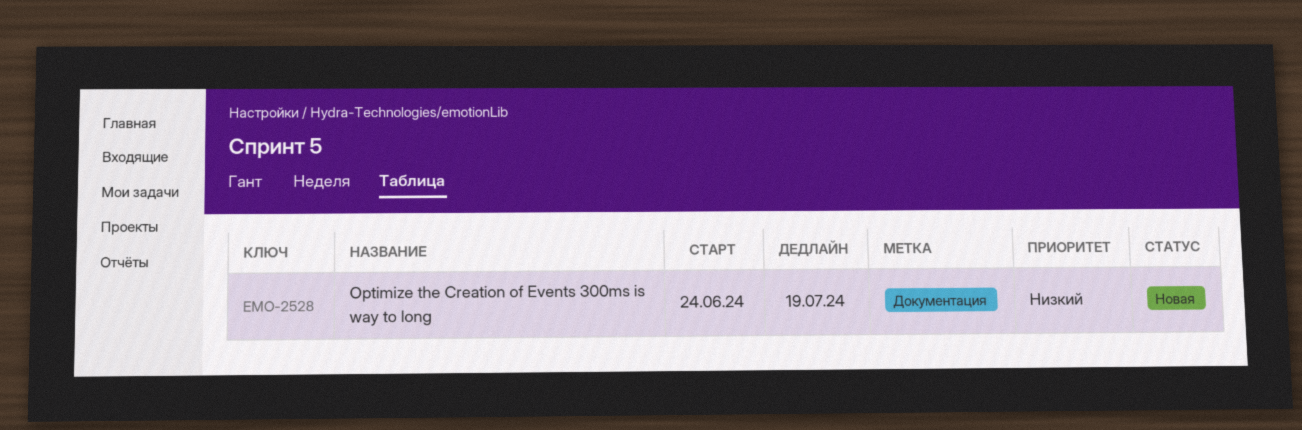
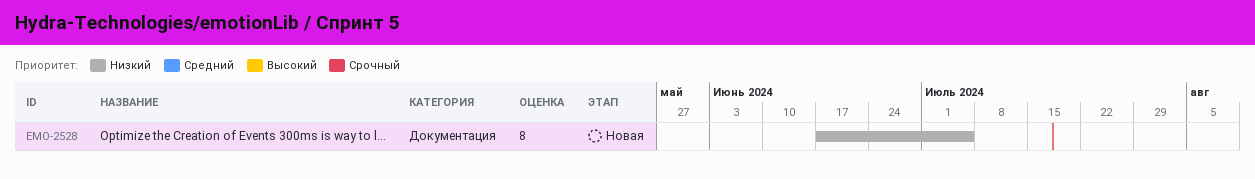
EMO-2528, start: Jun 24 -> Jun 17
EMO-2528, due: Jul 19 -> Jul 5

